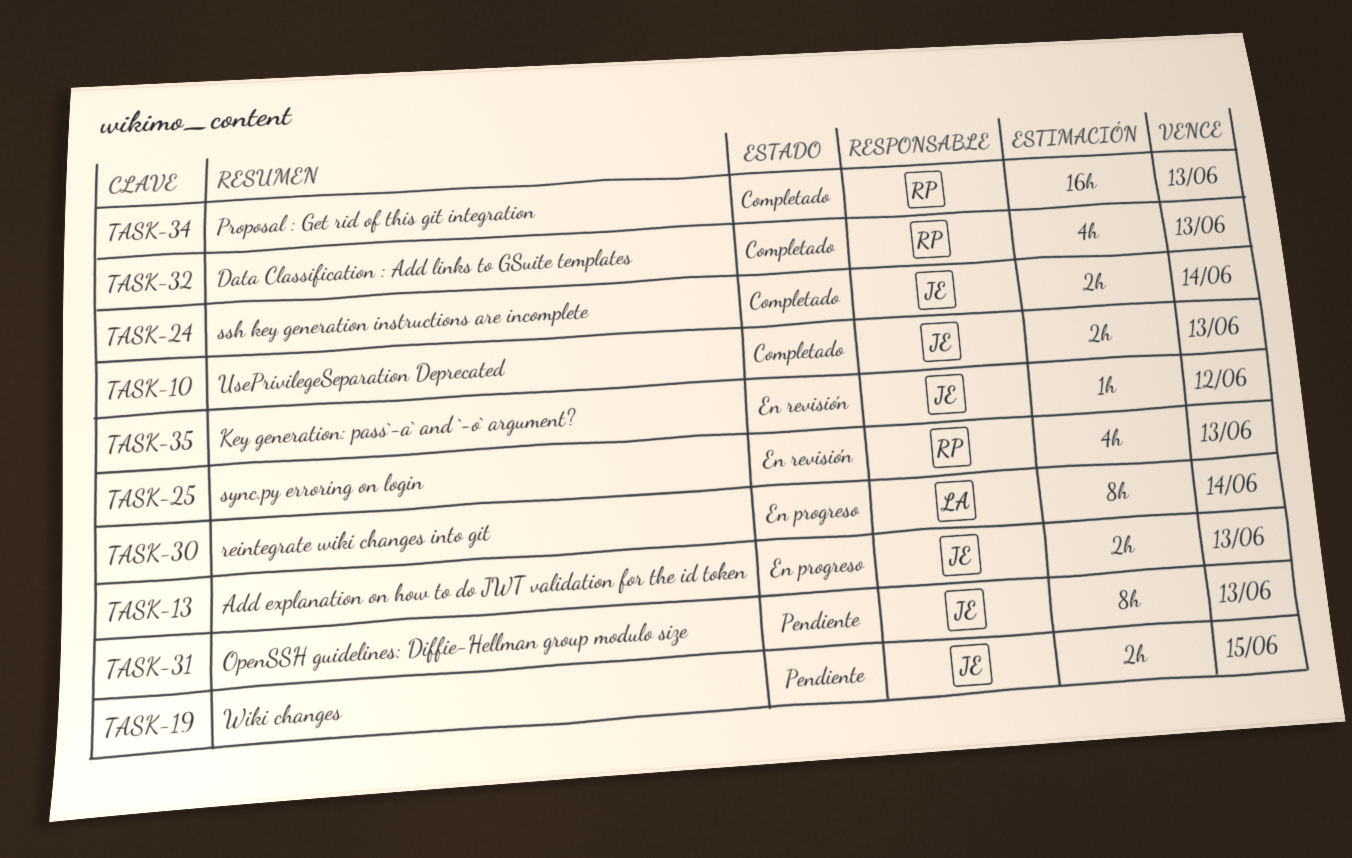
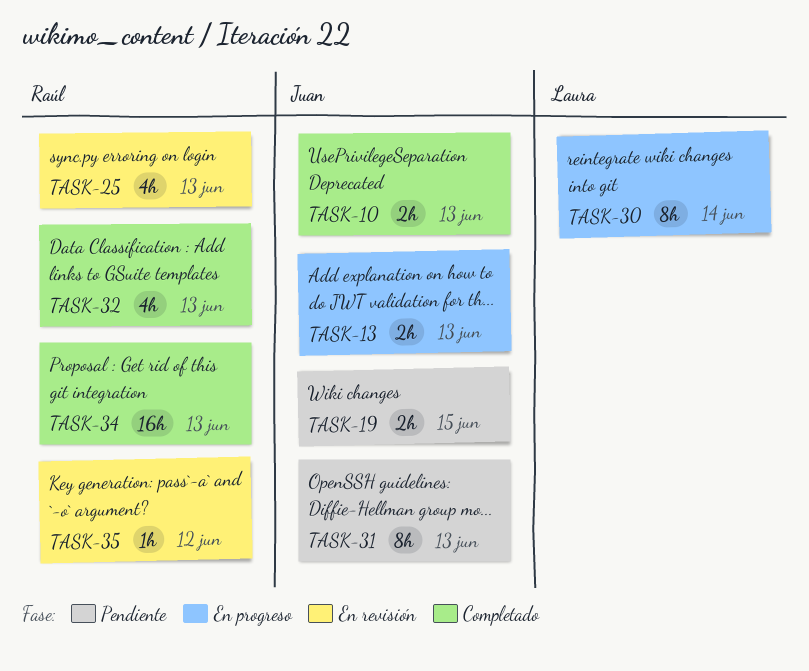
TASK-24: present -> none
TASK-35, owner: Juan -> Raúl

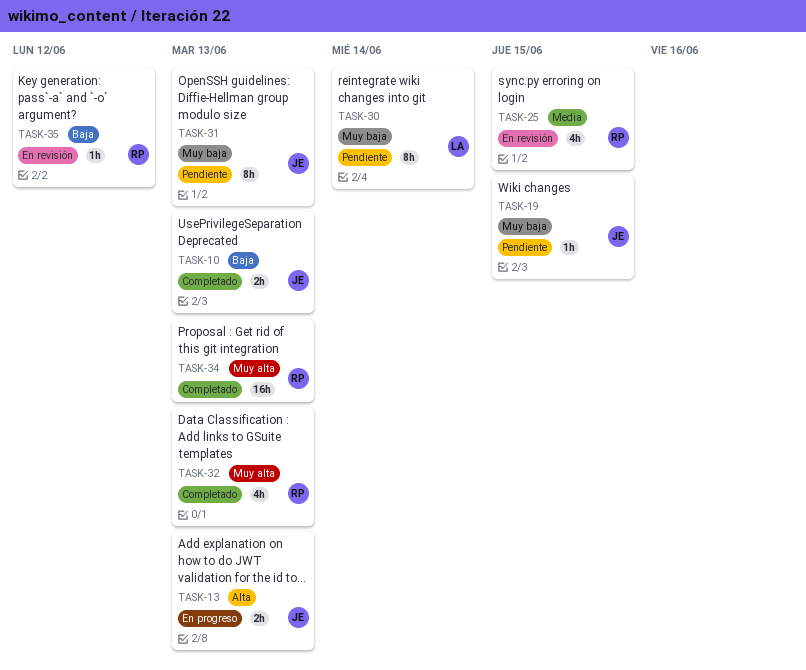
TASK-19, estimate: 2h -> 1h
TASK-25, due: Jun 13 -> Jun 15
TASK-30, status: En progreso -> Pendiente

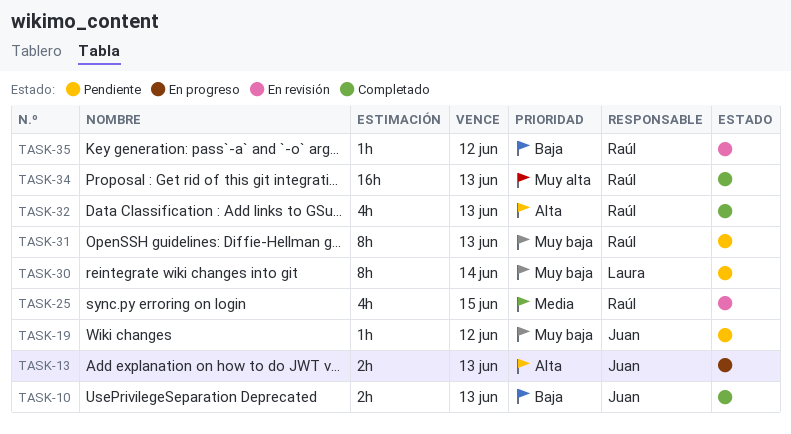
TASK-19, due: Jun 15 -> Jun 12
TASK-31, owner: Juan -> Raúl
TASK-32, priority: Muy alta -> Alta

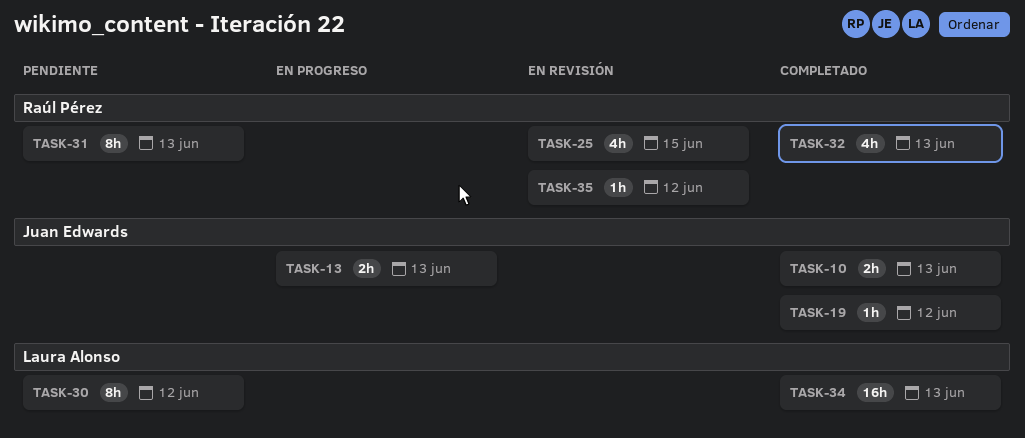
TASK-19, status: Pendiente -> Completado
TASK-30, due: Jun 14 -> Jun 12
TASK-34, owner: Raúl Pérez -> Laura Alonso

